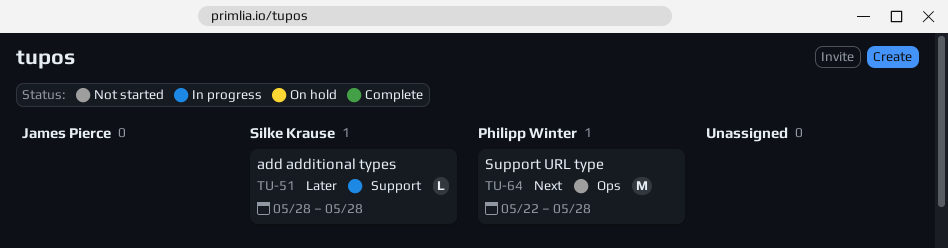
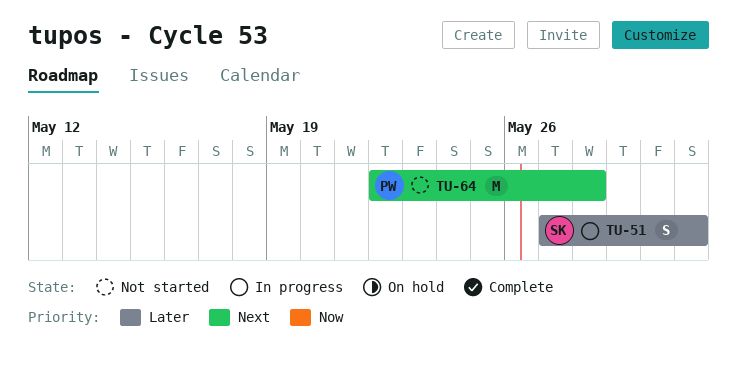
TU-51, estimate: L -> S
TU-51, start: May 28 -> May 27
TU-51, due: May 28 -> May 31

